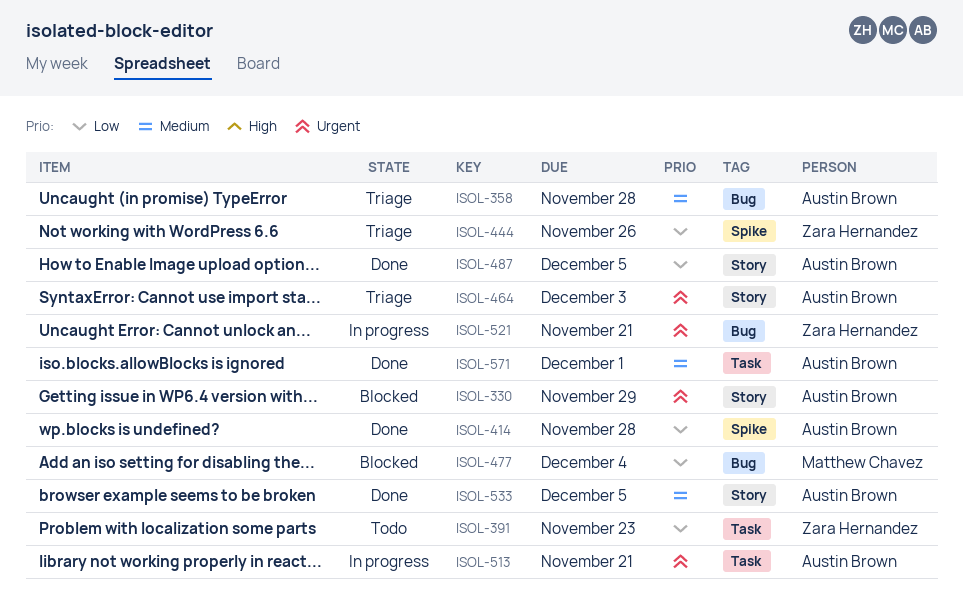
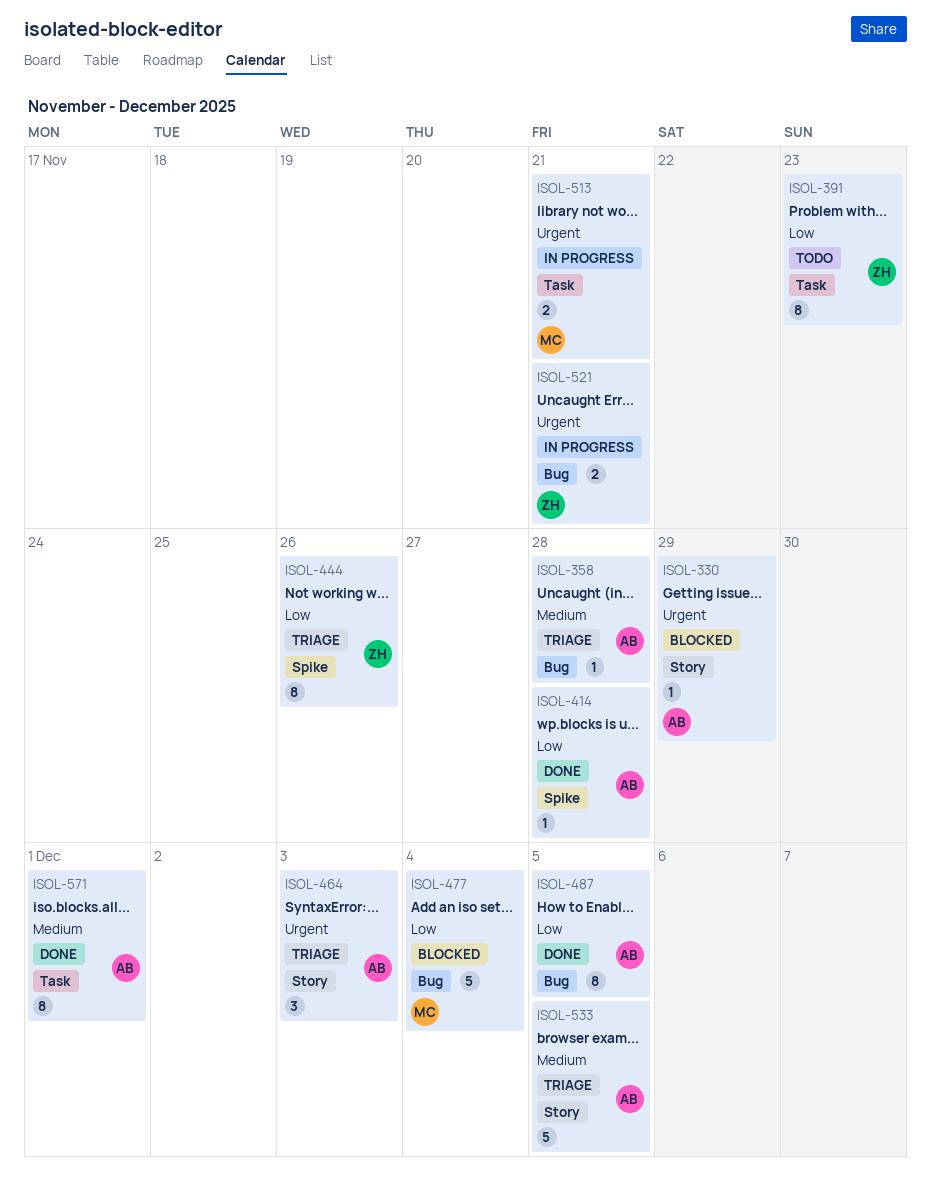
ISOL-487, label: Story -> Bug
ISOL-513, owner: Austin Brown -> Matthew Chavez
ISOL-533, status: Done -> Triage

